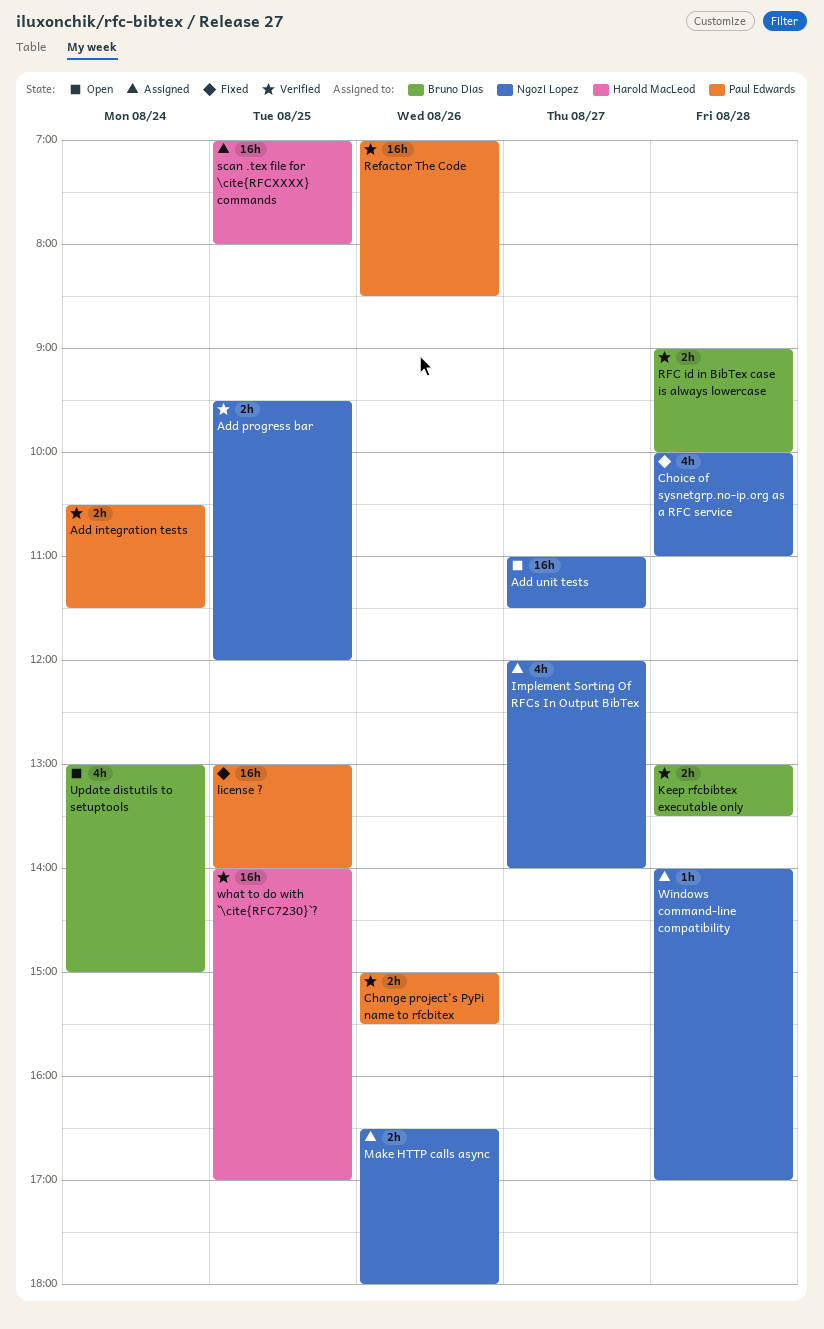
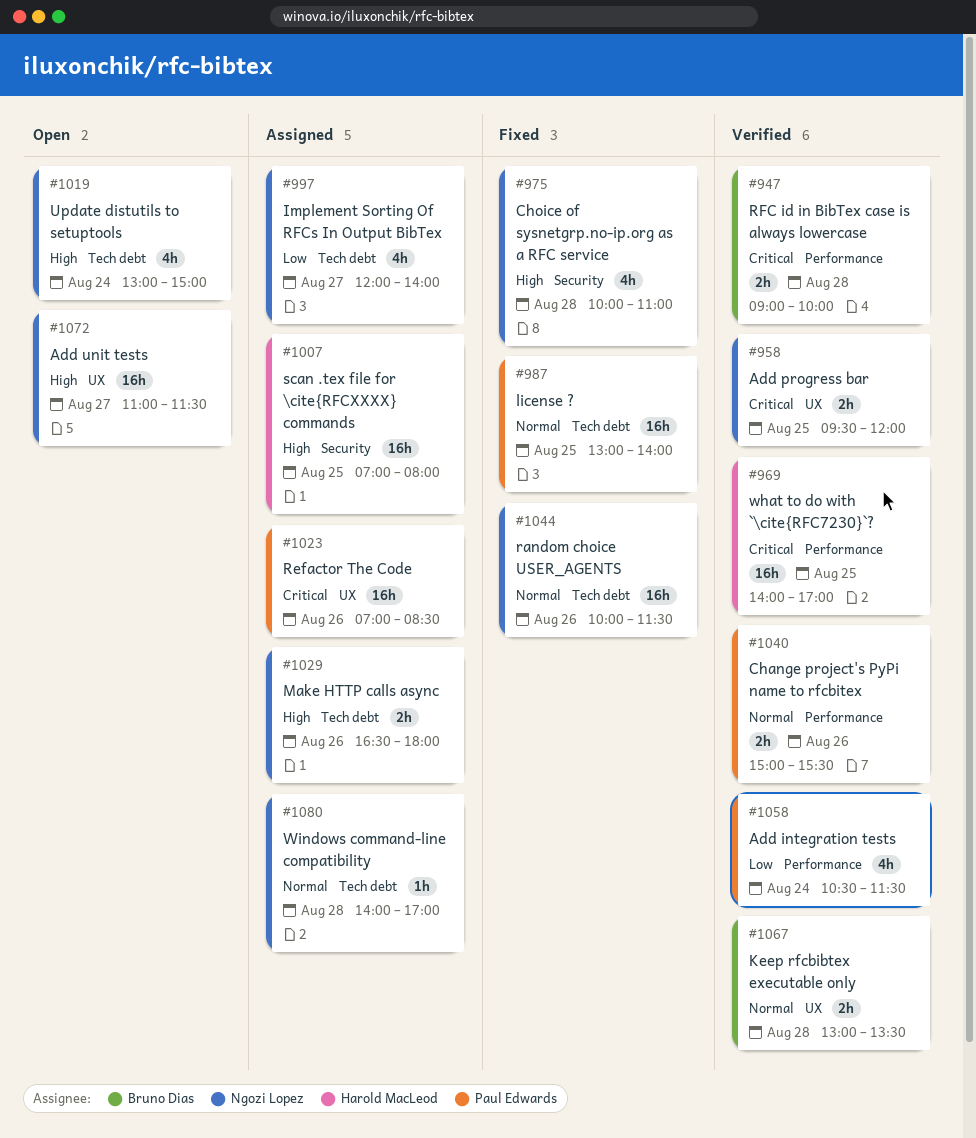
Add integration tests, estimate: 2h -> 4h
random choice USER_AGENTS: none -> present
Refactor The Code, status: Verified -> Assigned
Update distutils to setuptools, owner: Bruno Dias -> Ngozi Lopez

